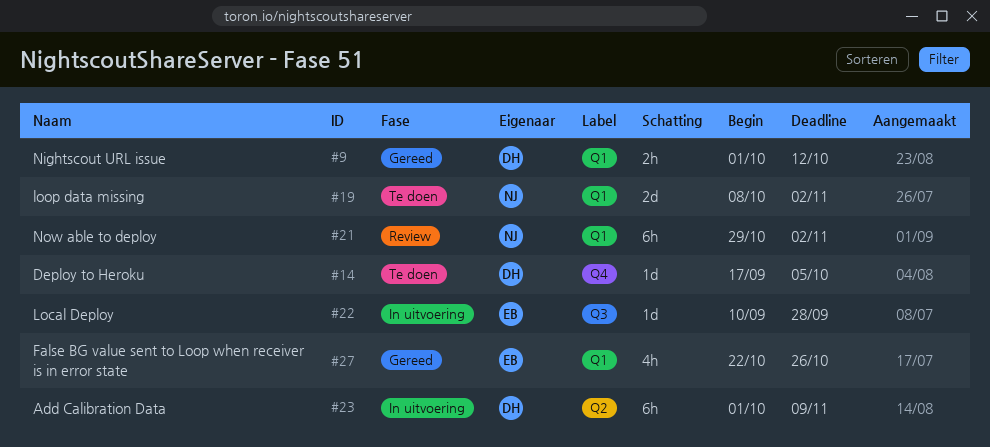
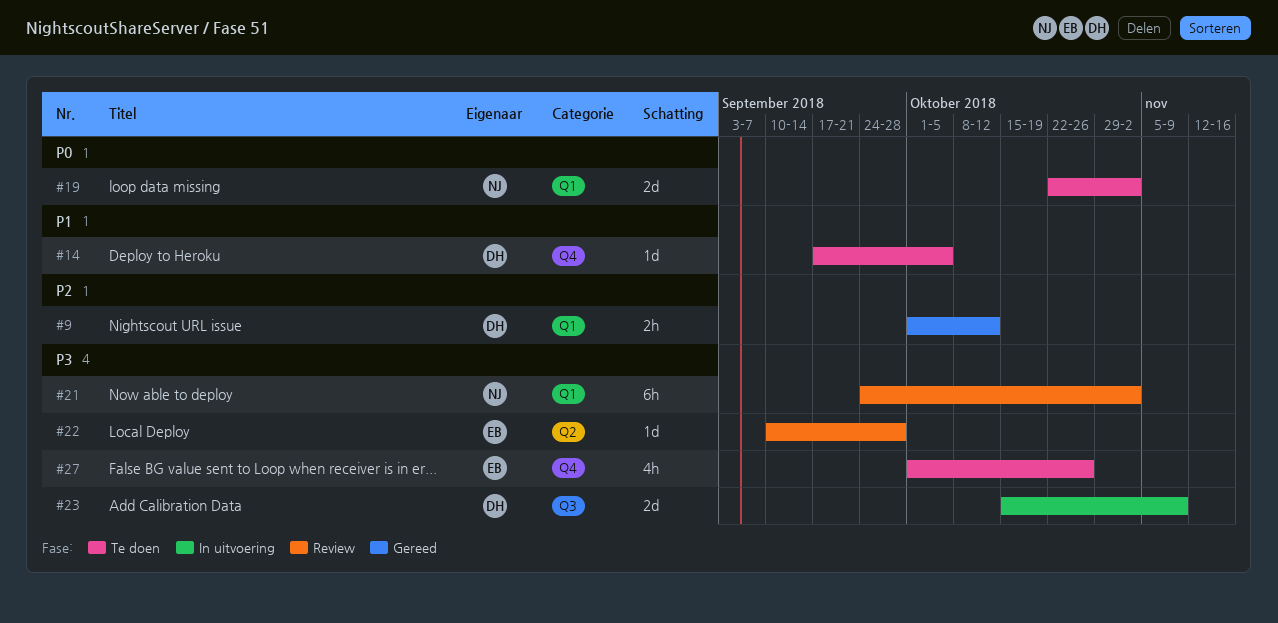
#19, start: Oct 8 -> Oct 22
#21, start: Oct 29 -> Sep 24
#22, status: In uitvoering -> Review
#22, label: Q3 -> Q2
#23, label: Q2 -> Q3
#23, estimate: 6h -> 2d
#23, start: Oct 1 -> Oct 15
#27, status: Gereed -> Te doen
#27, label: Q1 -> Q4
#27, start: Oct 22 -> Oct 1

